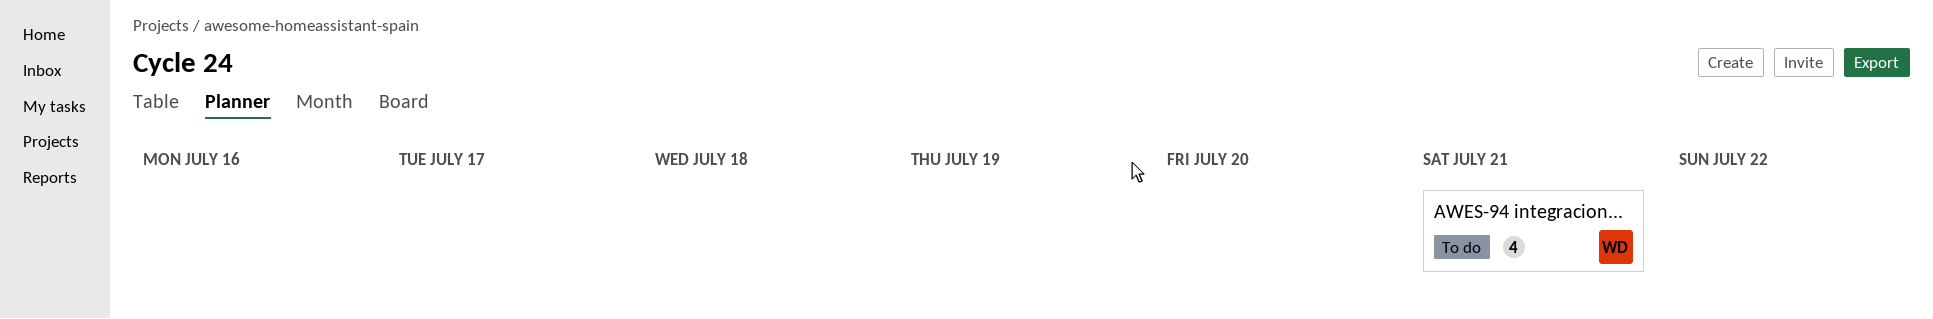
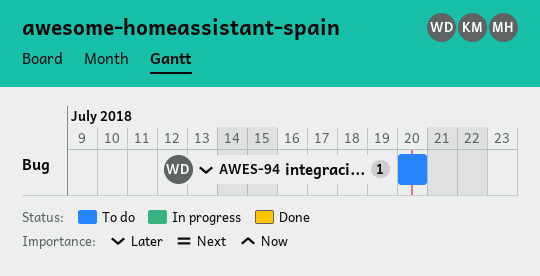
AWES-94, estimate: 4 -> 1
AWES-94, due: Jul 21 -> Jul 20

